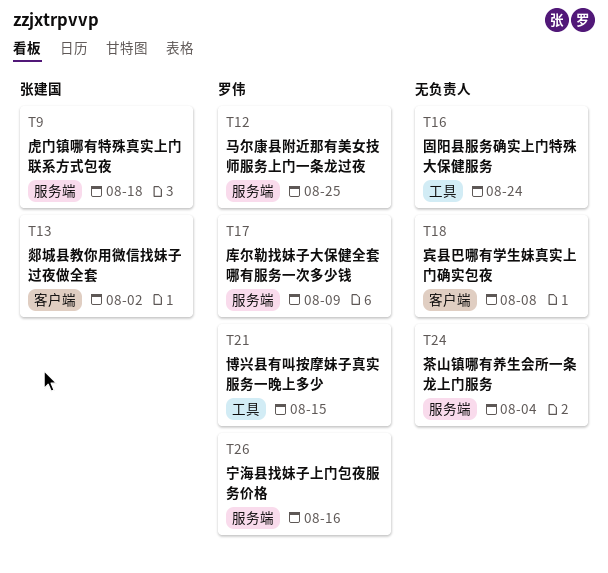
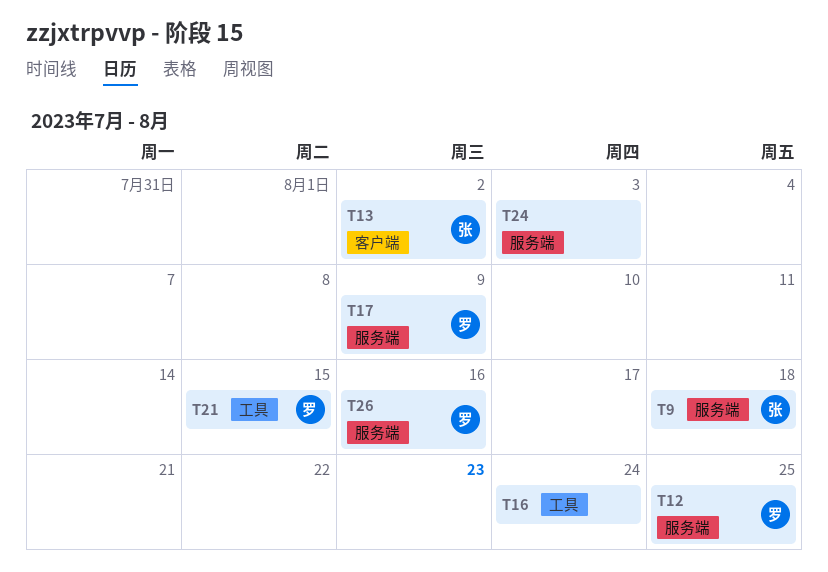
T18: present -> none
T24, due: Aug 4 -> Aug 3

